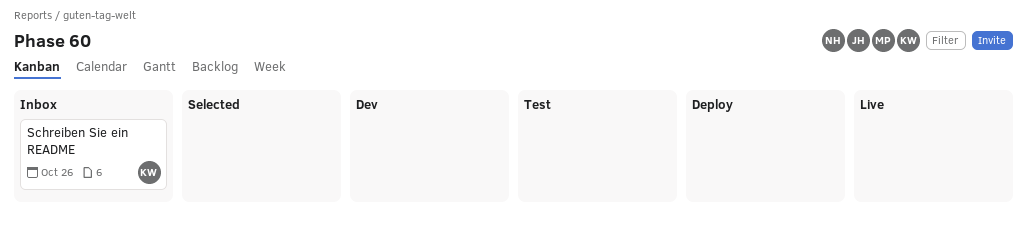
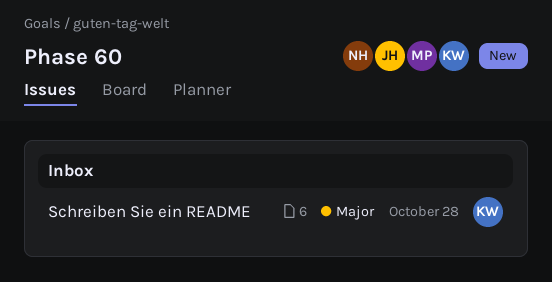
Schreiben Sie ein README, due: Oct 26 -> Oct 28

